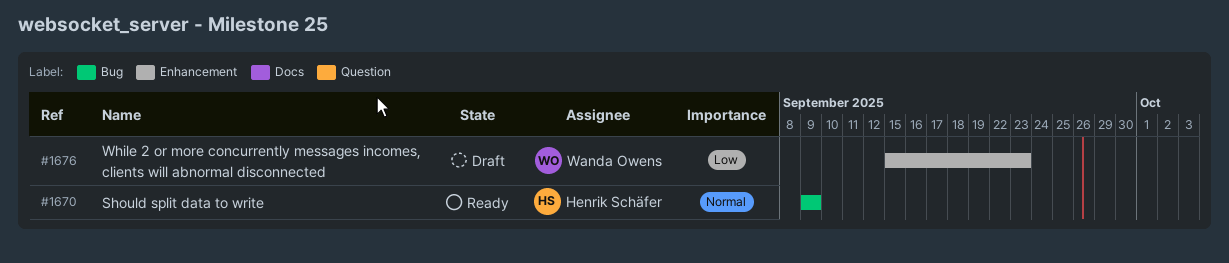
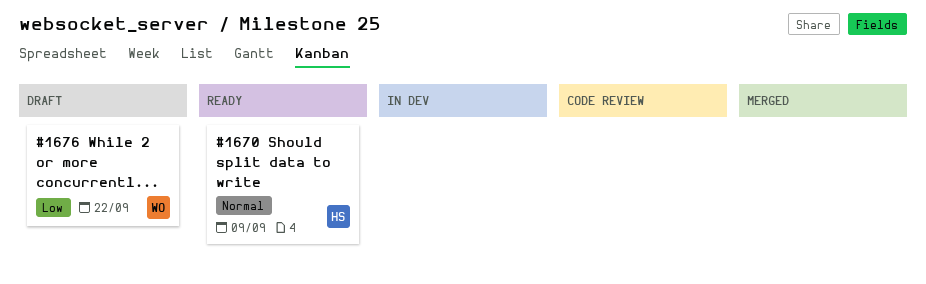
#1676, due: Sep 23 -> Sep 22

